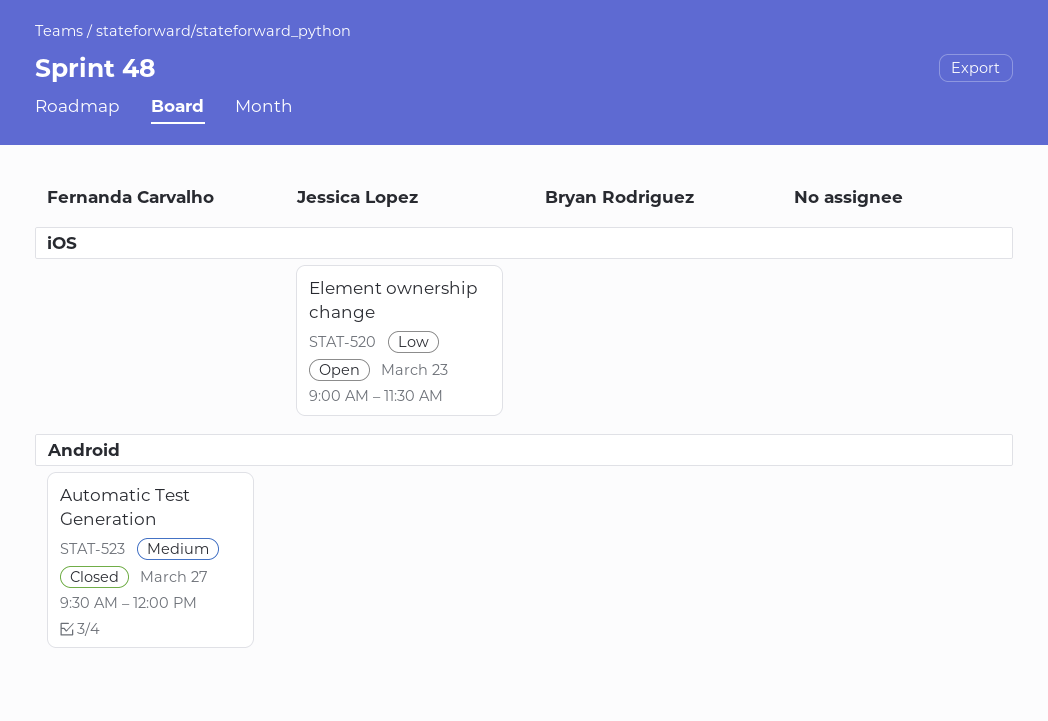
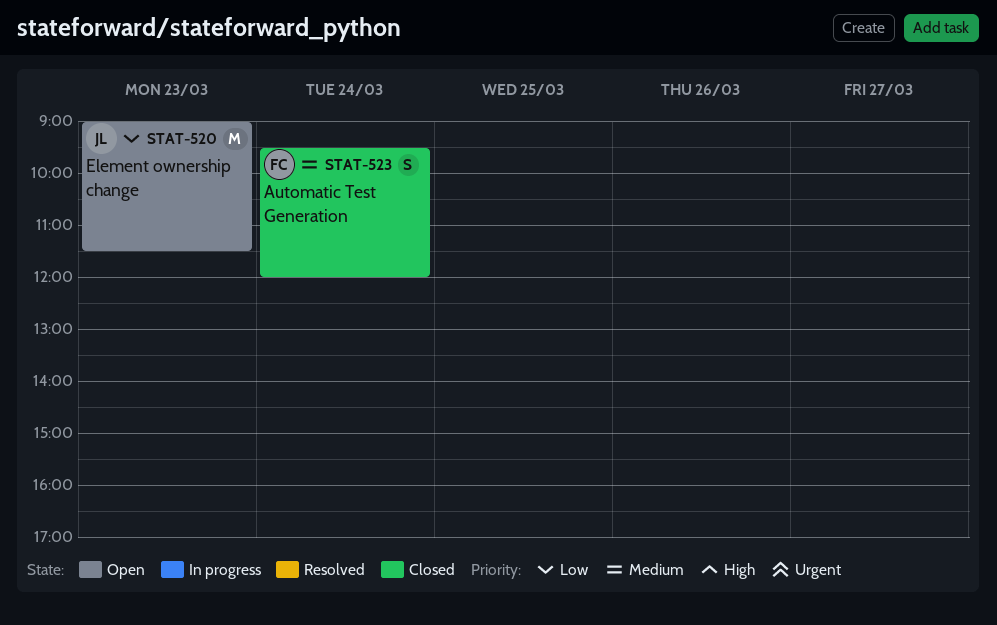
STAT-523, day: Mar 27 -> Mar 24

